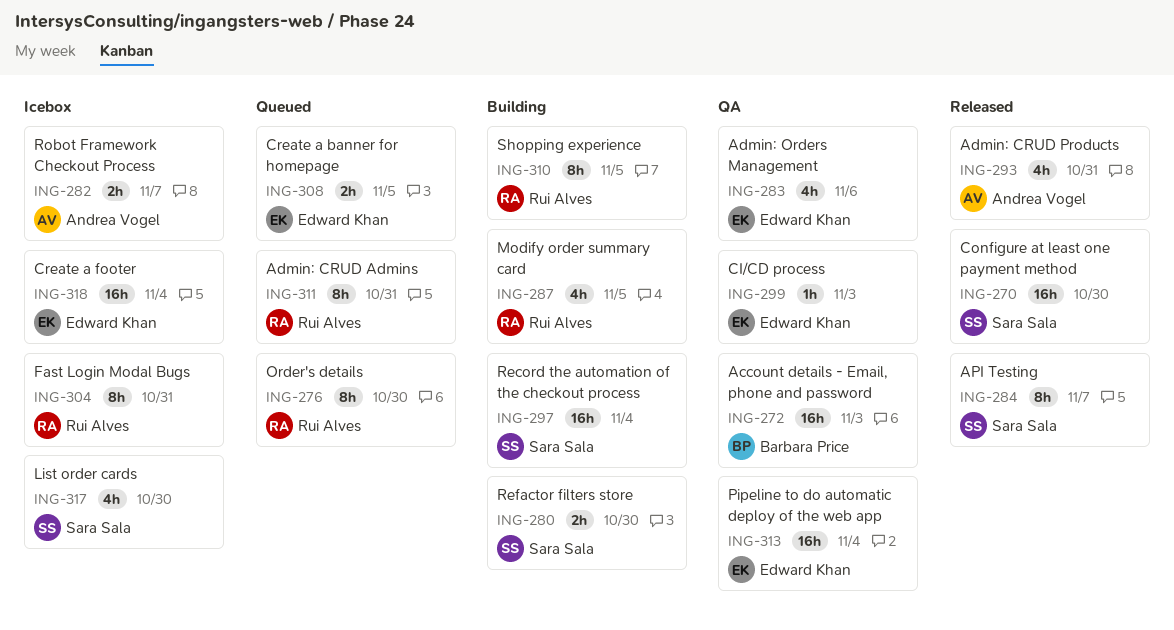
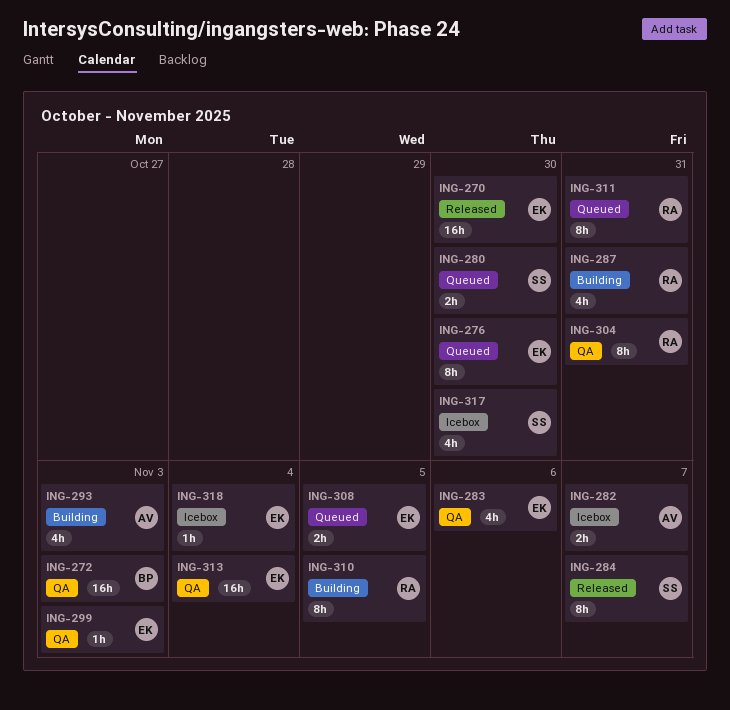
ING-270, owner: Sara Sala -> Edward Khan
ING-276, owner: Rui Alves -> Edward Khan
ING-280, status: Building -> Queued
ING-287, due: Nov 5 -> Oct 31
ING-293, status: Released -> Building
ING-293, due: Oct 31 -> Nov 3
ING-297: present -> none
ING-304, status: Icebox -> QA
ING-318, estimate: 16h -> 1h

